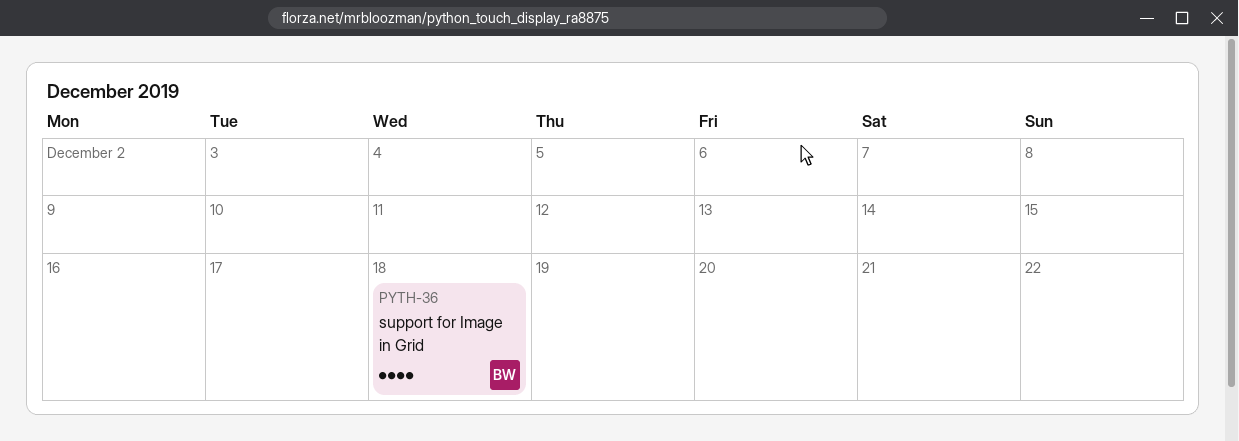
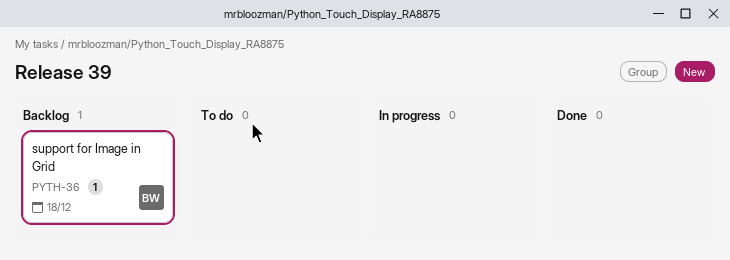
PYTH-36, estimate: 4 -> 1

